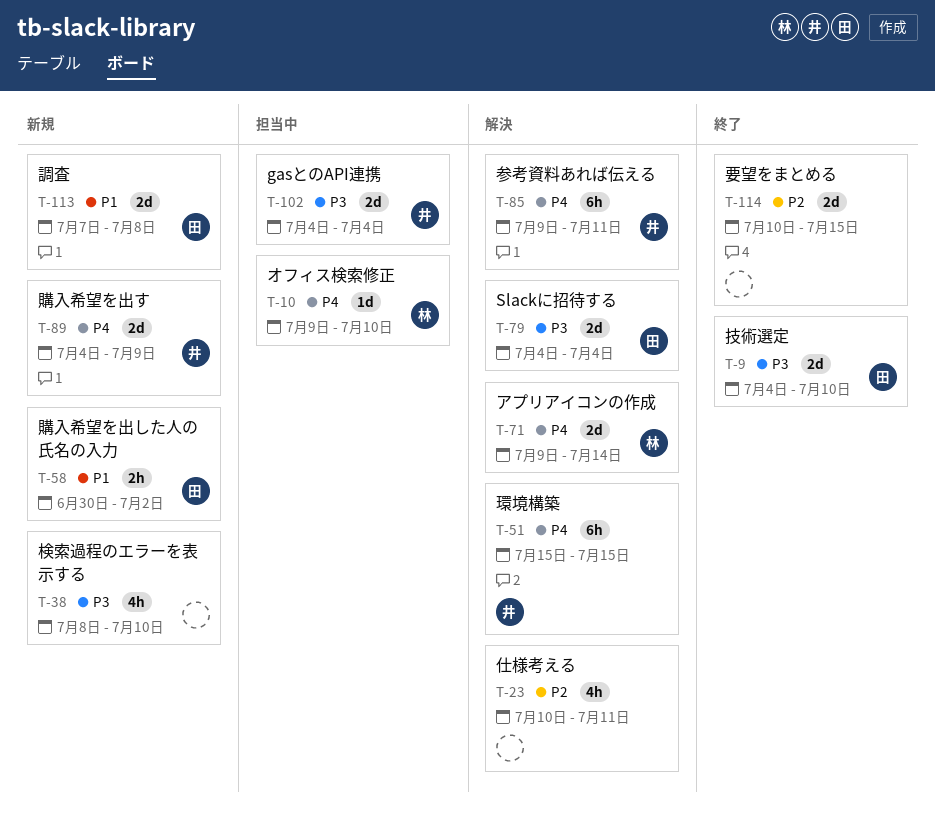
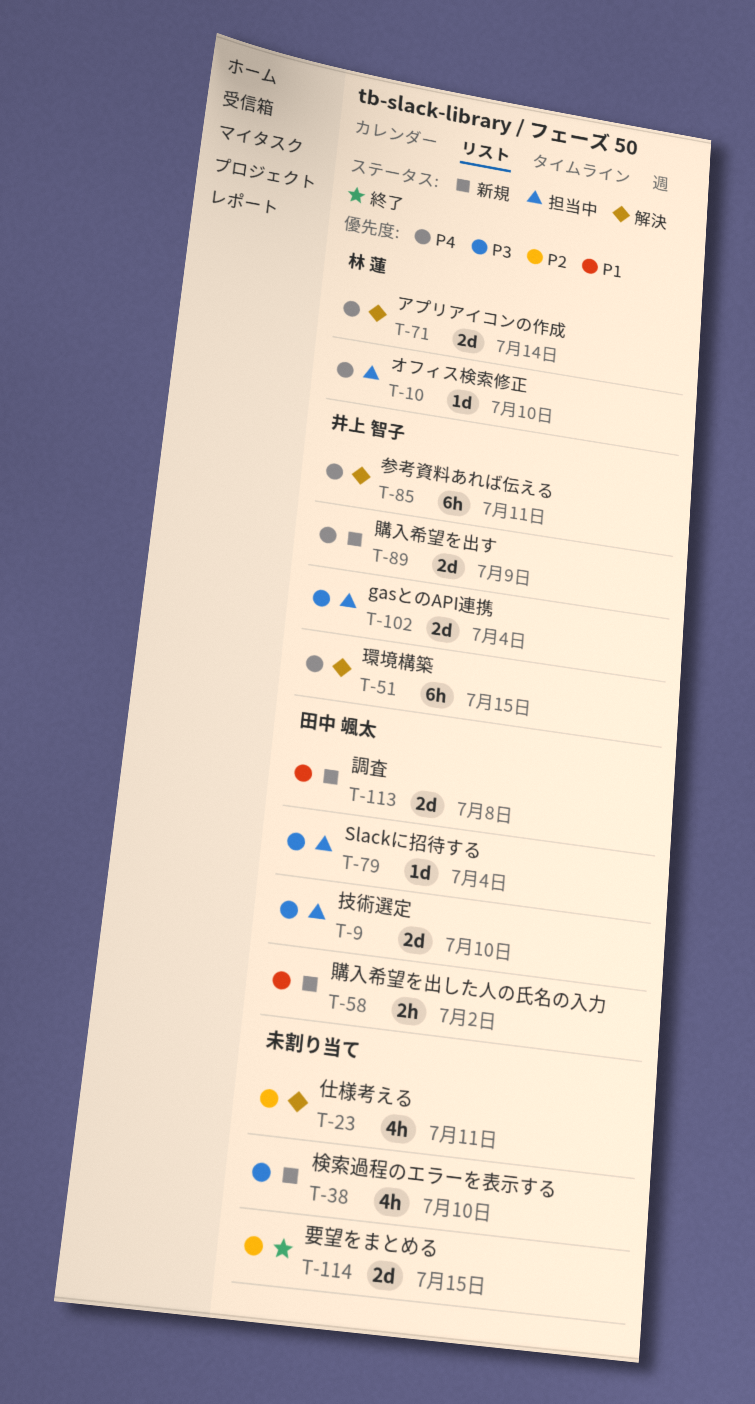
T-9, status: 終了 -> 担当中
T-79, status: 解決 -> 担当中
T-79, estimate: 2d -> 1d

